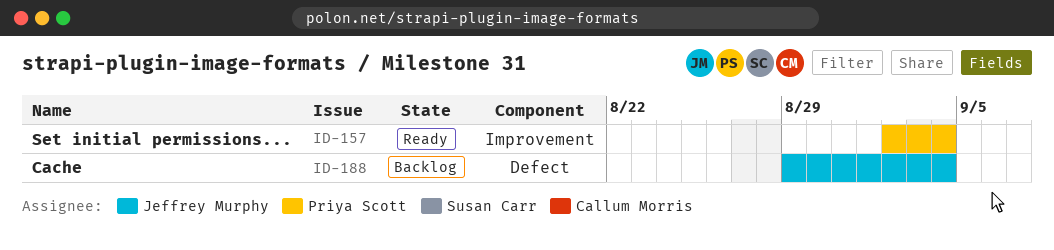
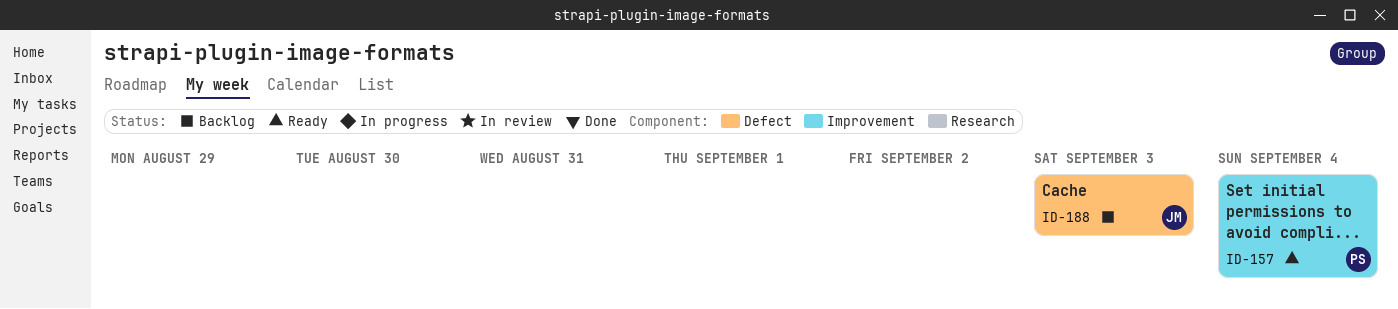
ID-188, due: Sep 4 -> Sep 3

